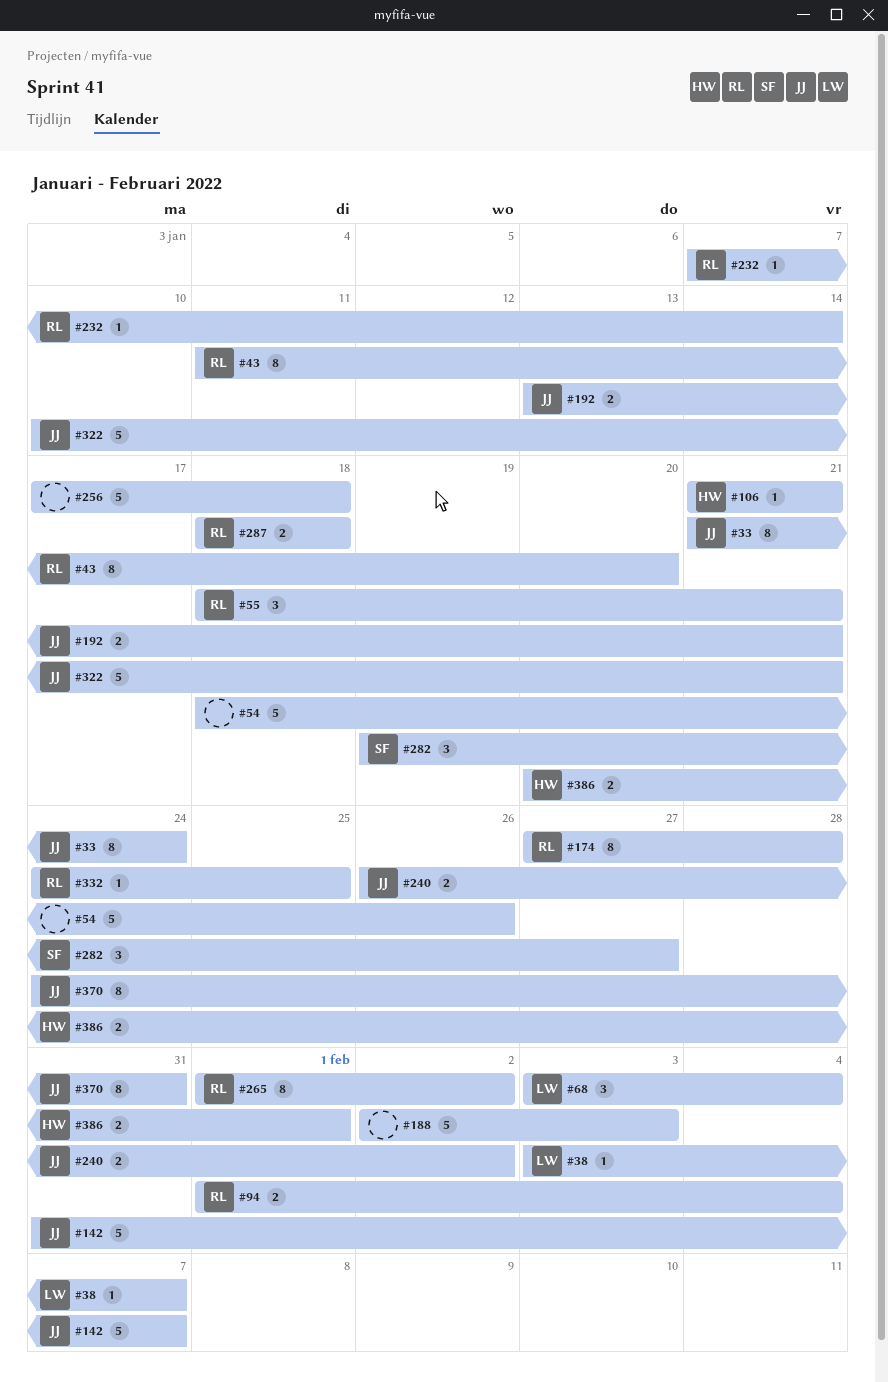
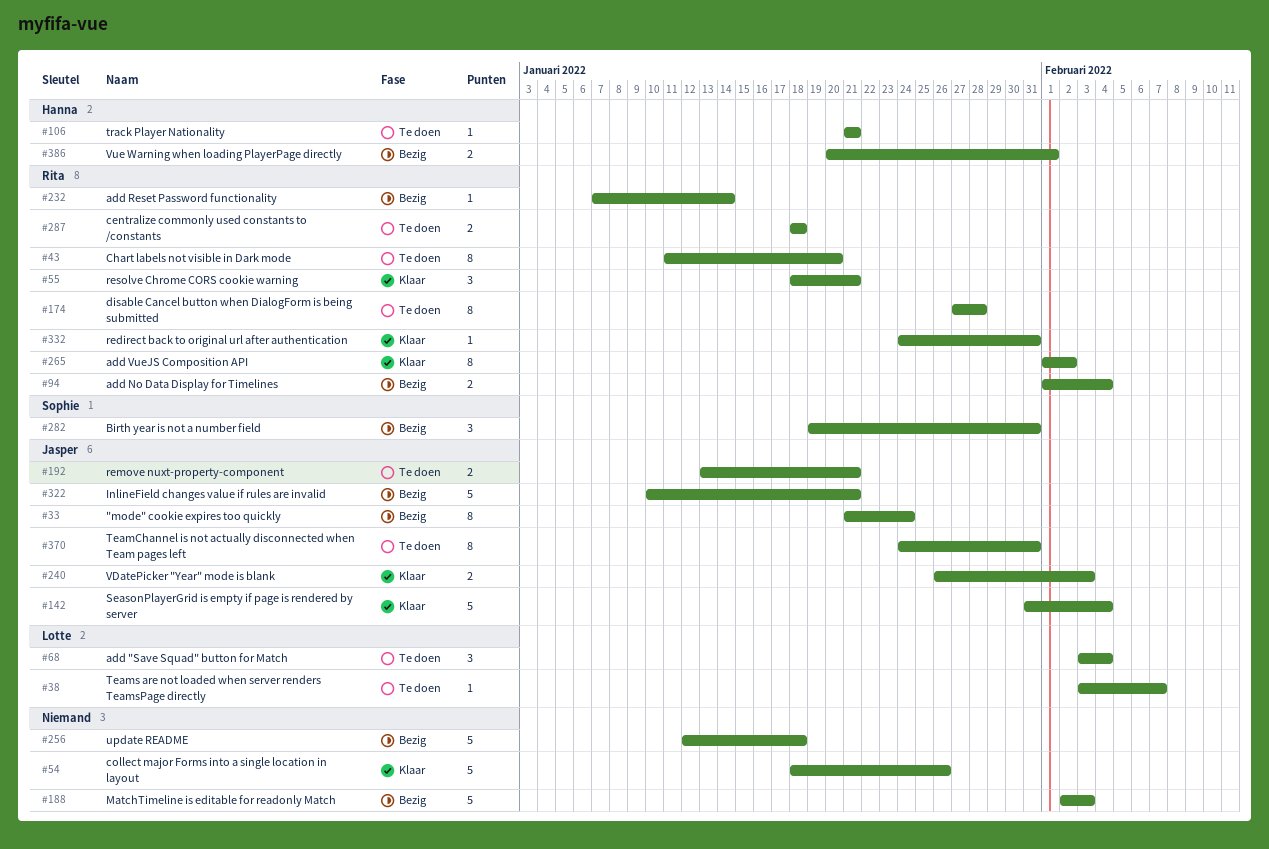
#142, due: Feb 7 -> Feb 4
#240, due: Feb 2 -> Feb 3
#256, start: Jan 17 -> Jan 12
#282, due: Jan 27 -> Jan 31
#332, due: Jan 25 -> Jan 31

